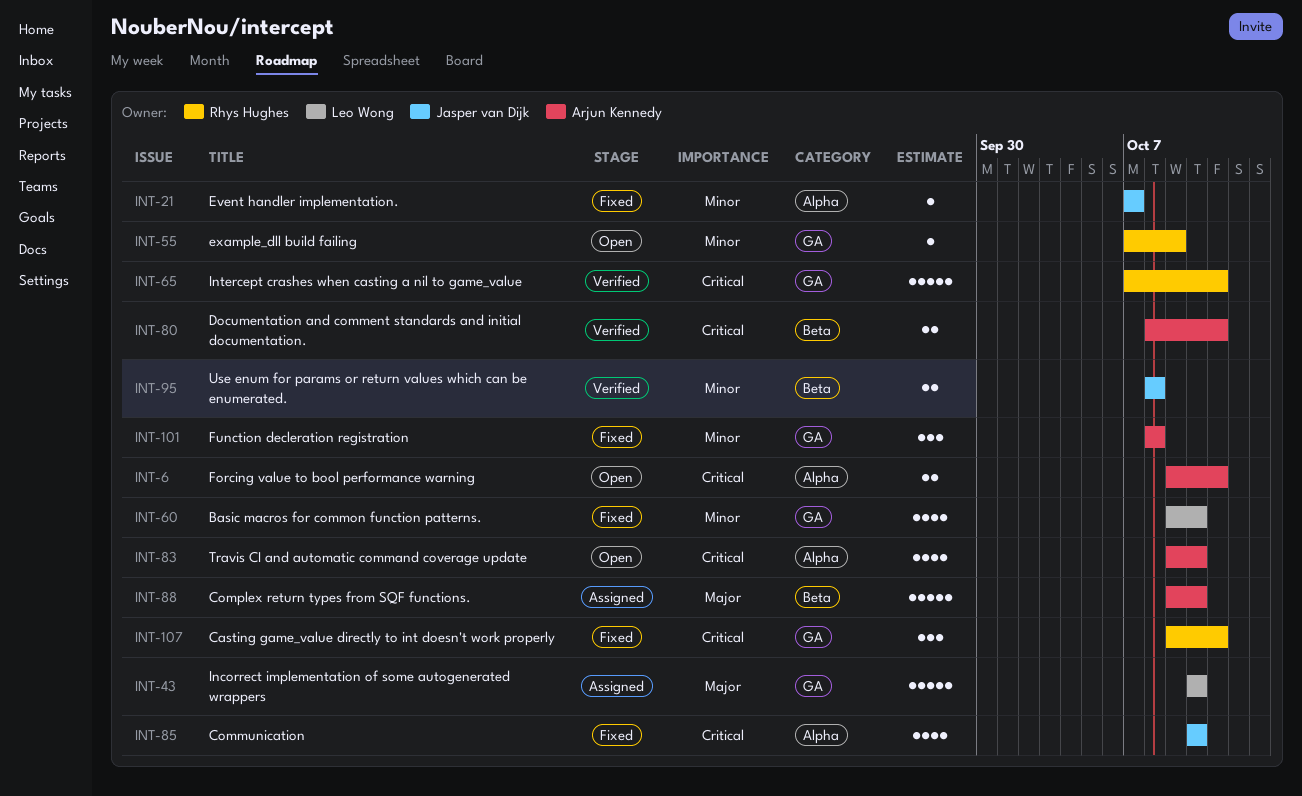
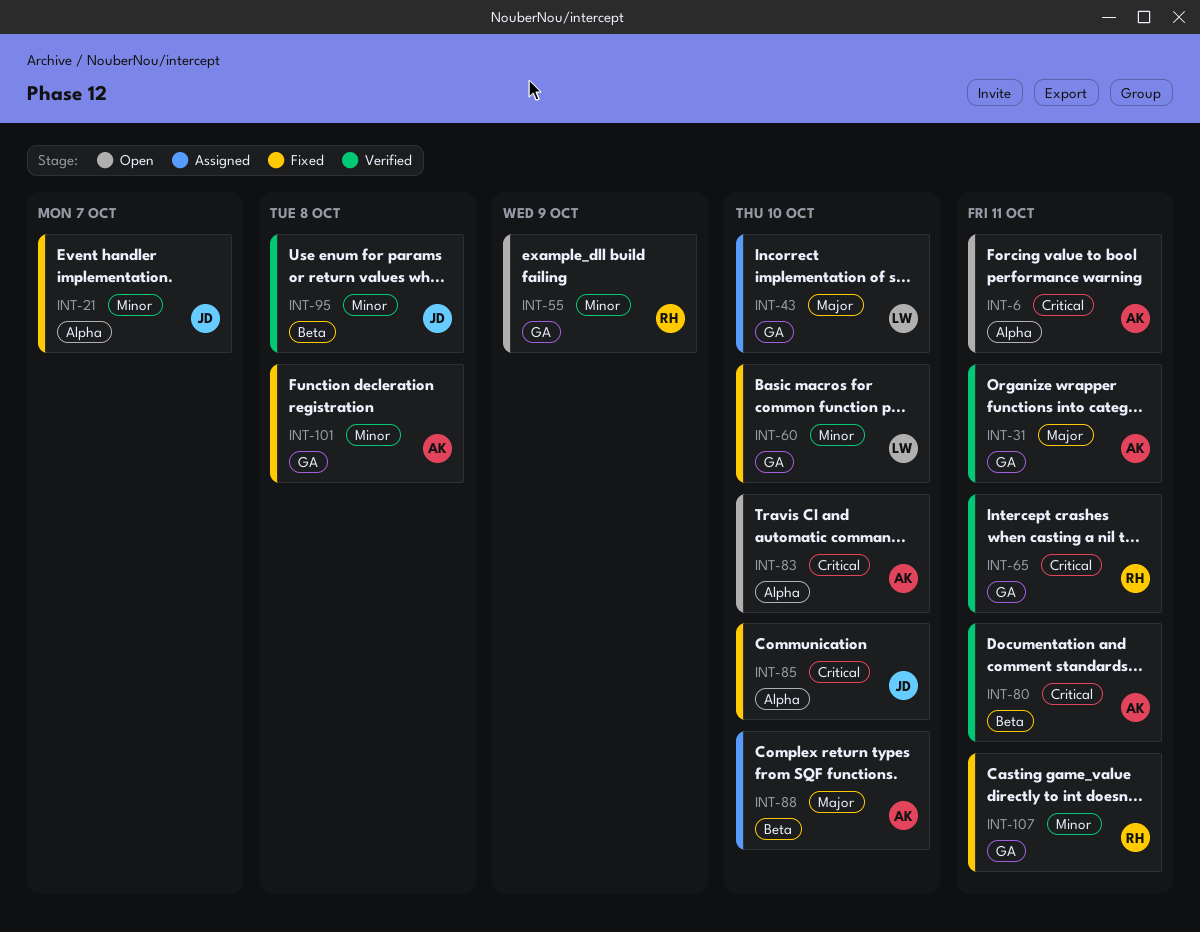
INT-31: none -> present
INT-107, priority: Critical -> Minor

